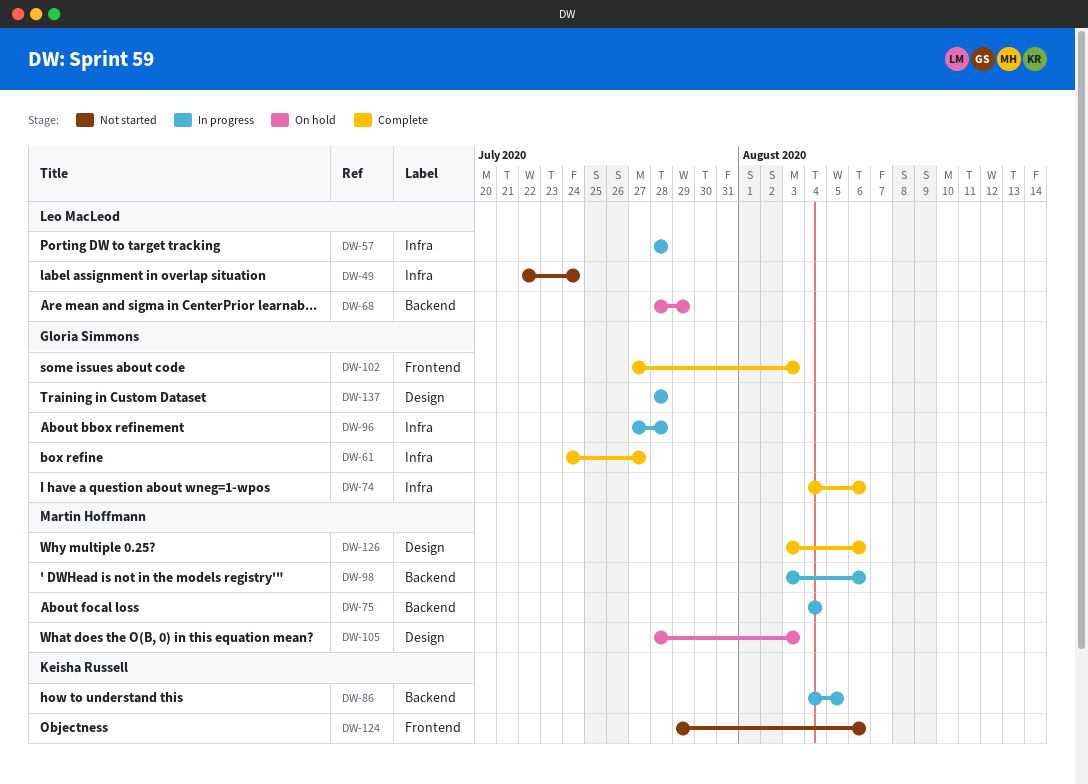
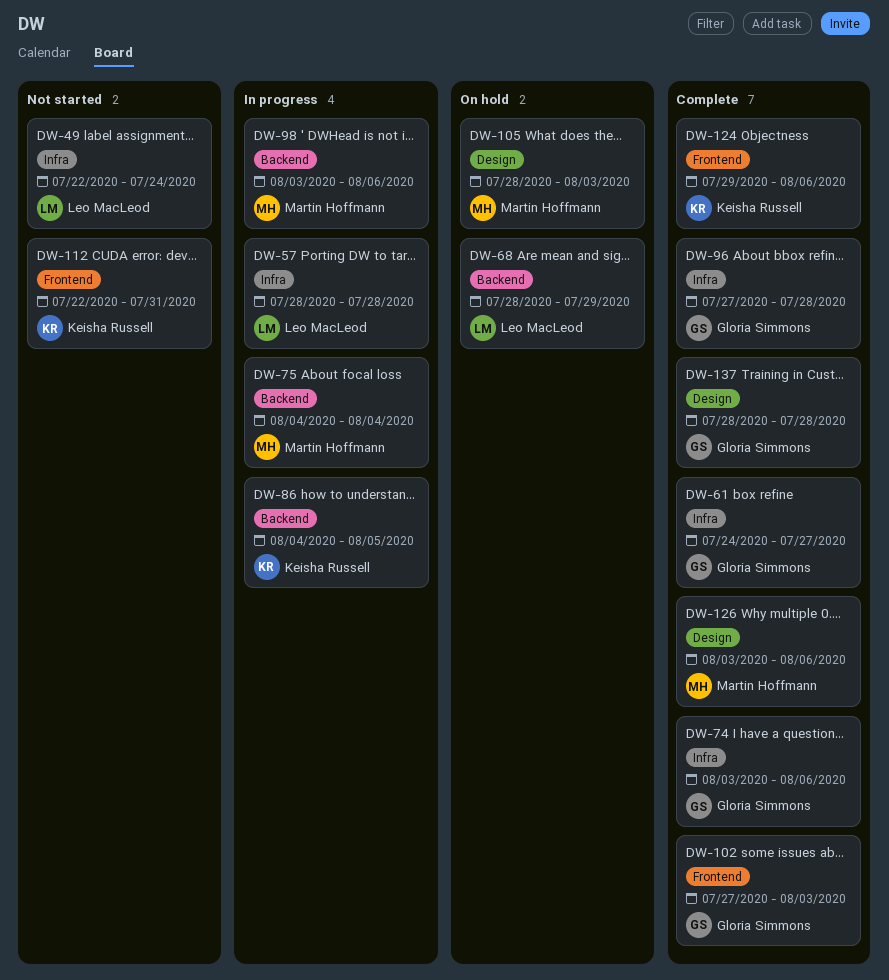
DW-74, start: Aug 4 -> Aug 3
DW-96, status: In progress -> Complete
DW-112: none -> present
DW-124, status: Not started -> Complete
DW-137, status: In progress -> Complete

